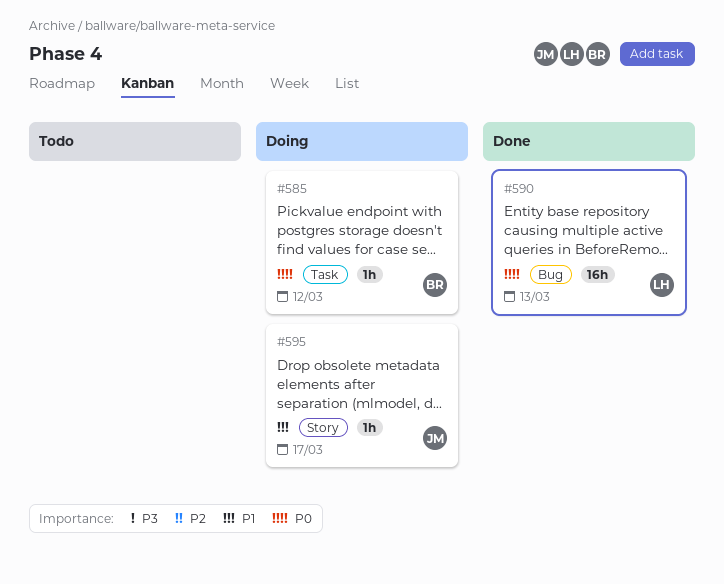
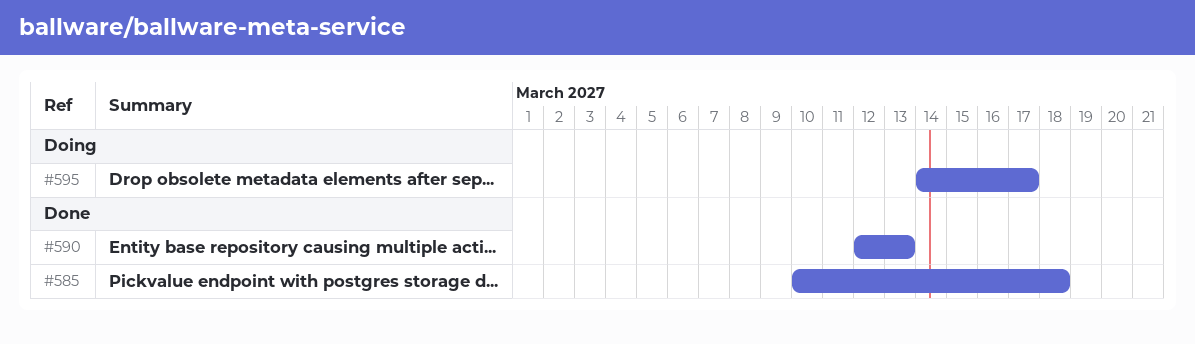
#585, status: Doing -> Done
#585, due: Mar 12 -> Mar 18

